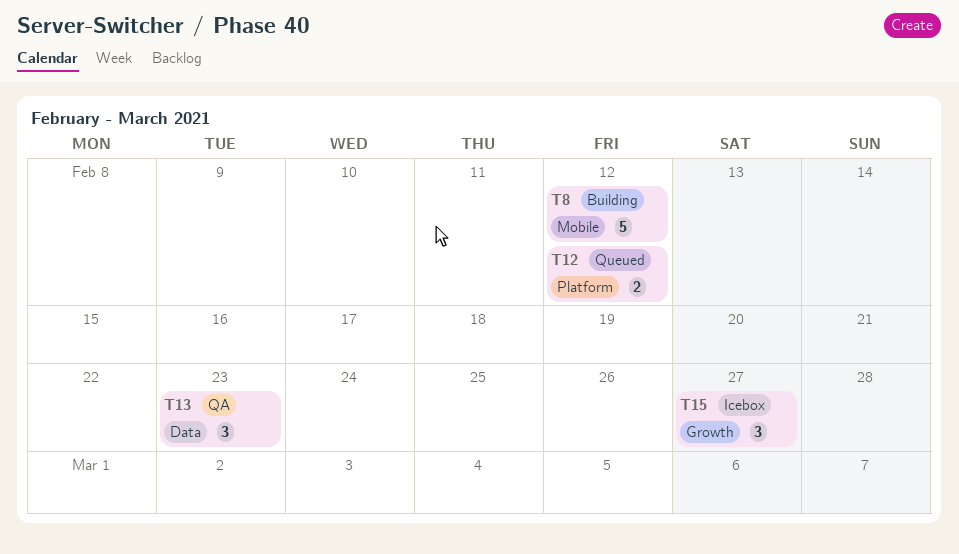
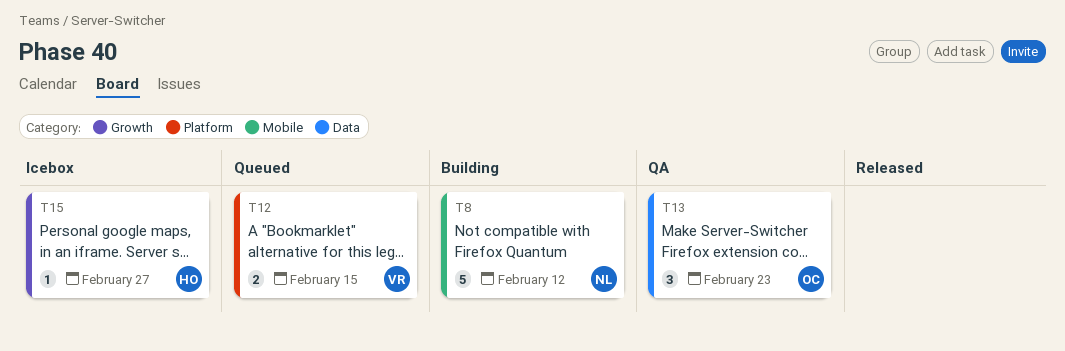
T12, due: Feb 12 -> Feb 15
T15, estimate: 3 -> 1

